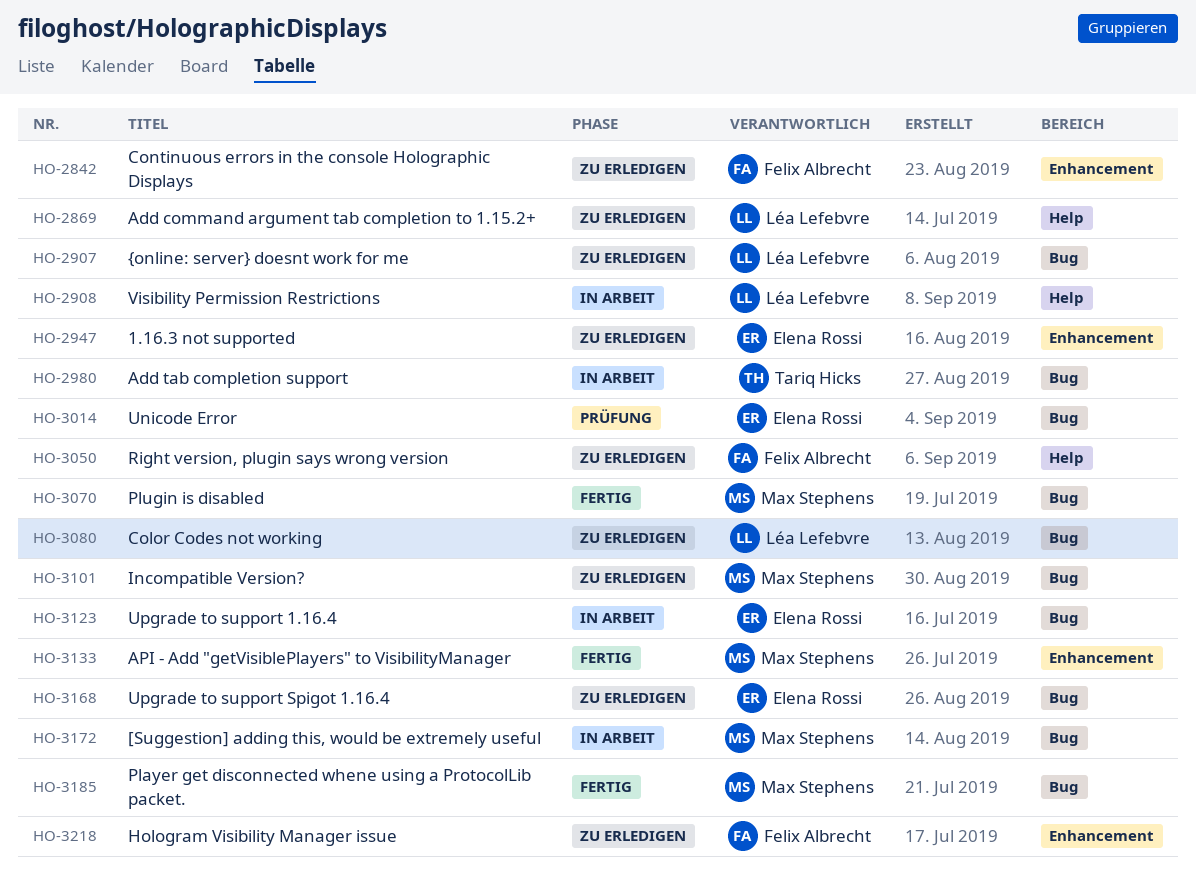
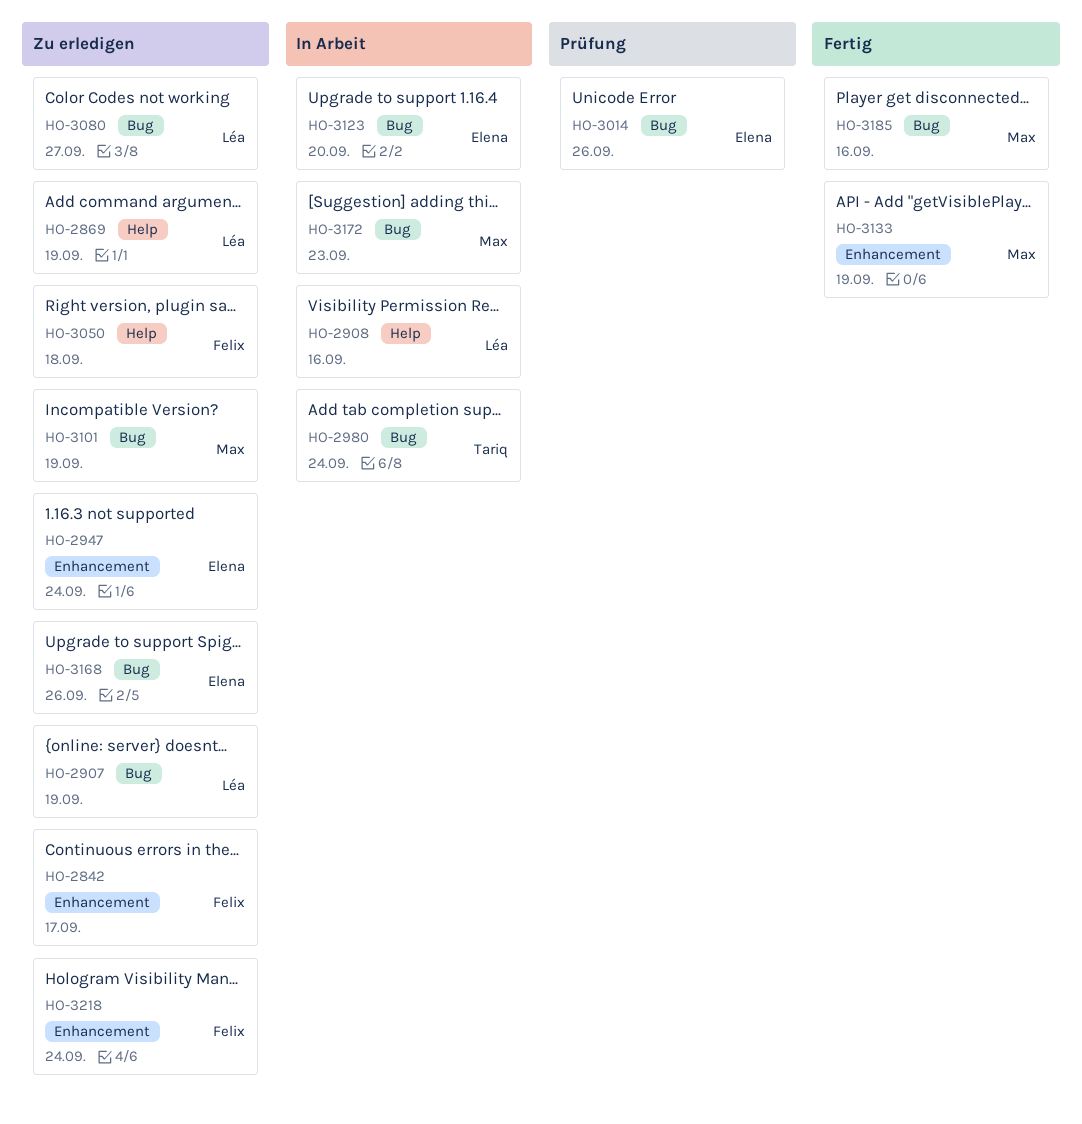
HO-3070: present -> none

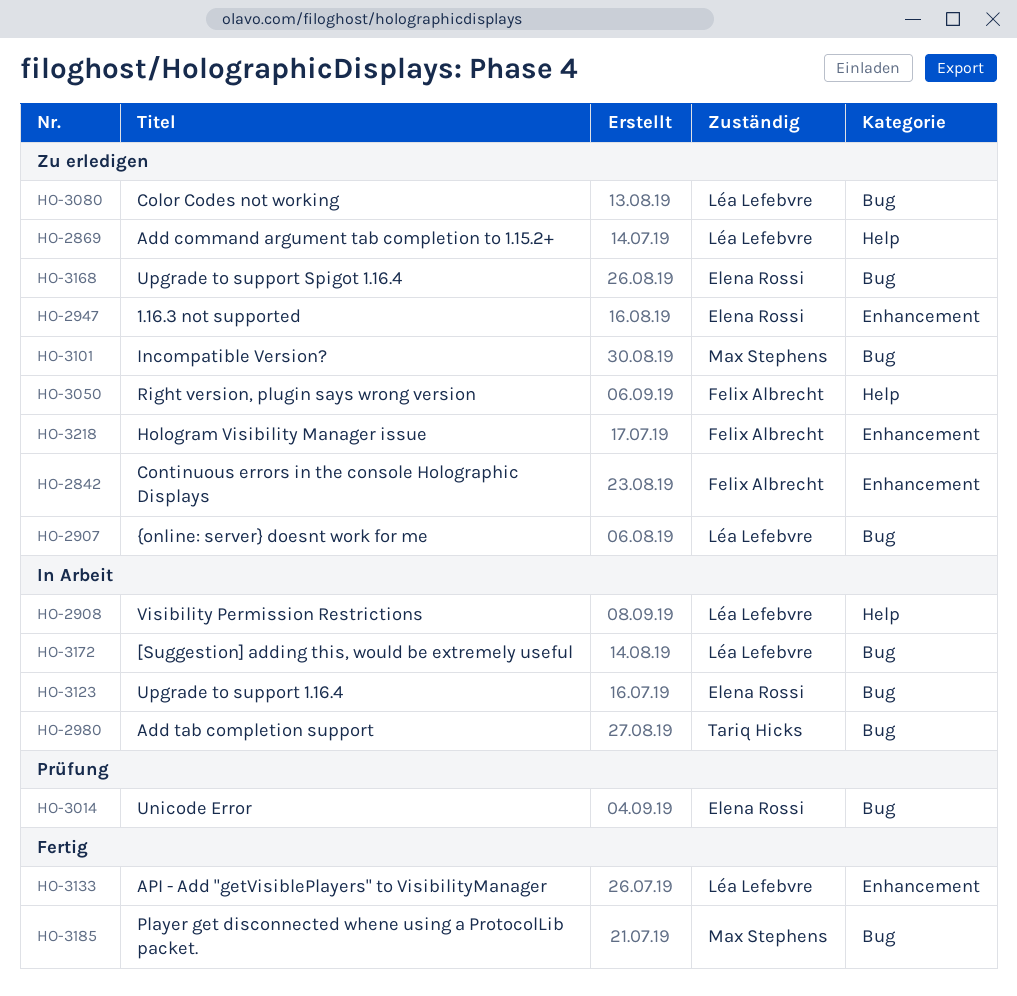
HO-3133, owner: Max Stephens -> Léa Lefebvre
HO-3172, owner: Max Stephens -> Léa Lefebvre

